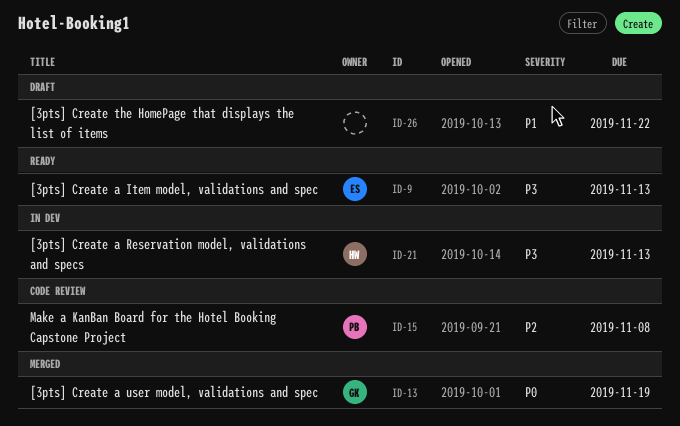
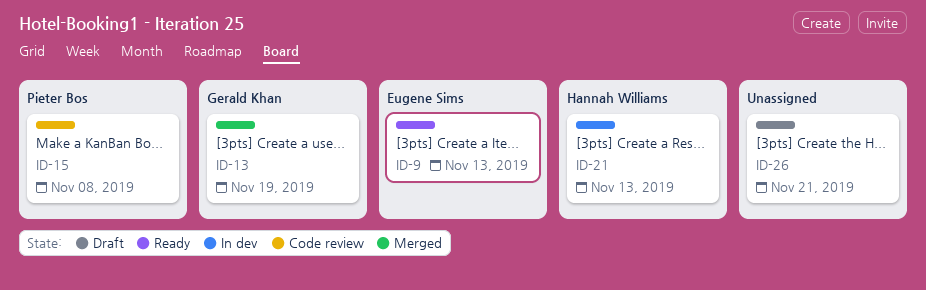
ID-26, due: Nov 22 -> Nov 21

